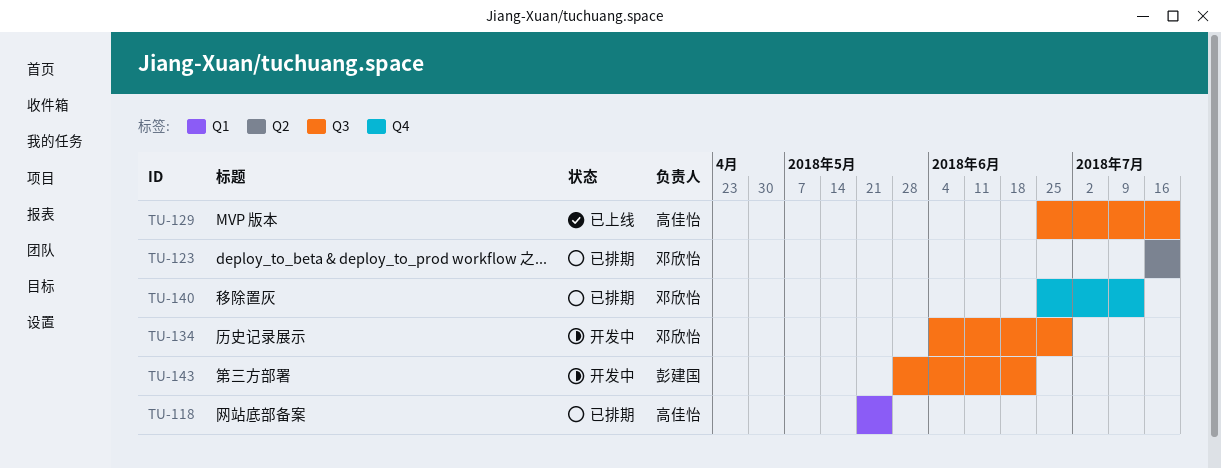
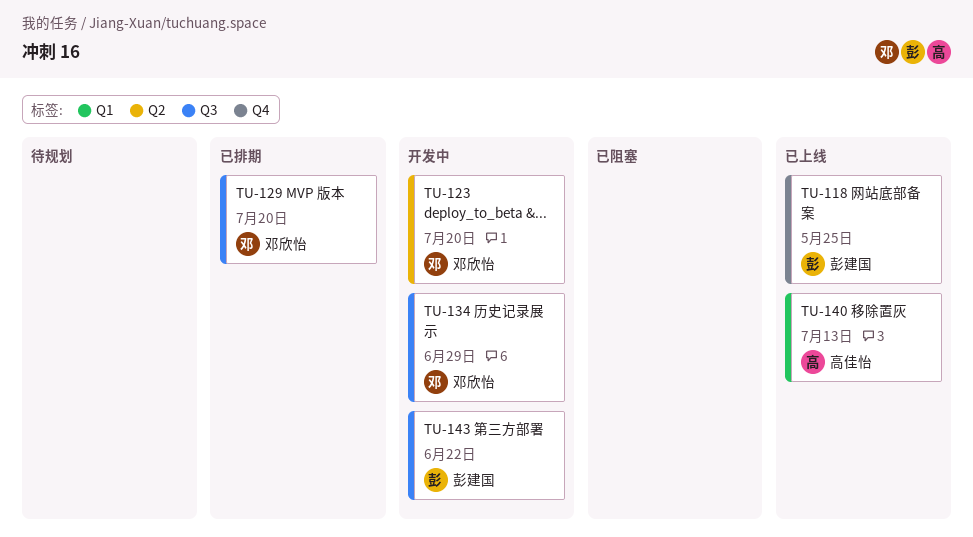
TU-118, status: 已排期 -> 已上线
TU-118, owner: 高佳怡 -> 彭建国
TU-118, label: Q1 -> Q4
TU-123, status: 已排期 -> 开发中
TU-129, status: 已上线 -> 已排期
TU-129, owner: 高佳怡 -> 邓欣怡
TU-140, status: 已排期 -> 已上线
TU-140, owner: 邓欣怡 -> 高佳怡
TU-140, label: Q4 -> Q1

